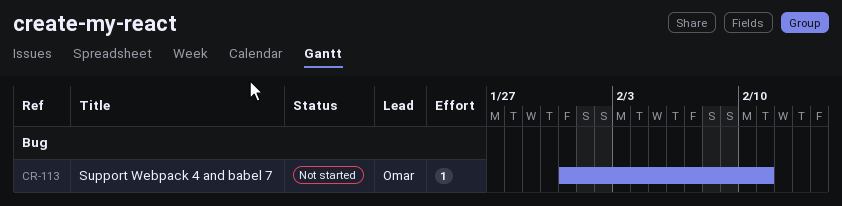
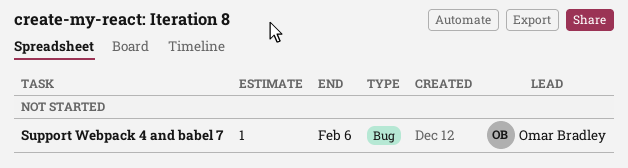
Support Webpack 4 and babel 7, due: Feb 11 -> Feb 6

